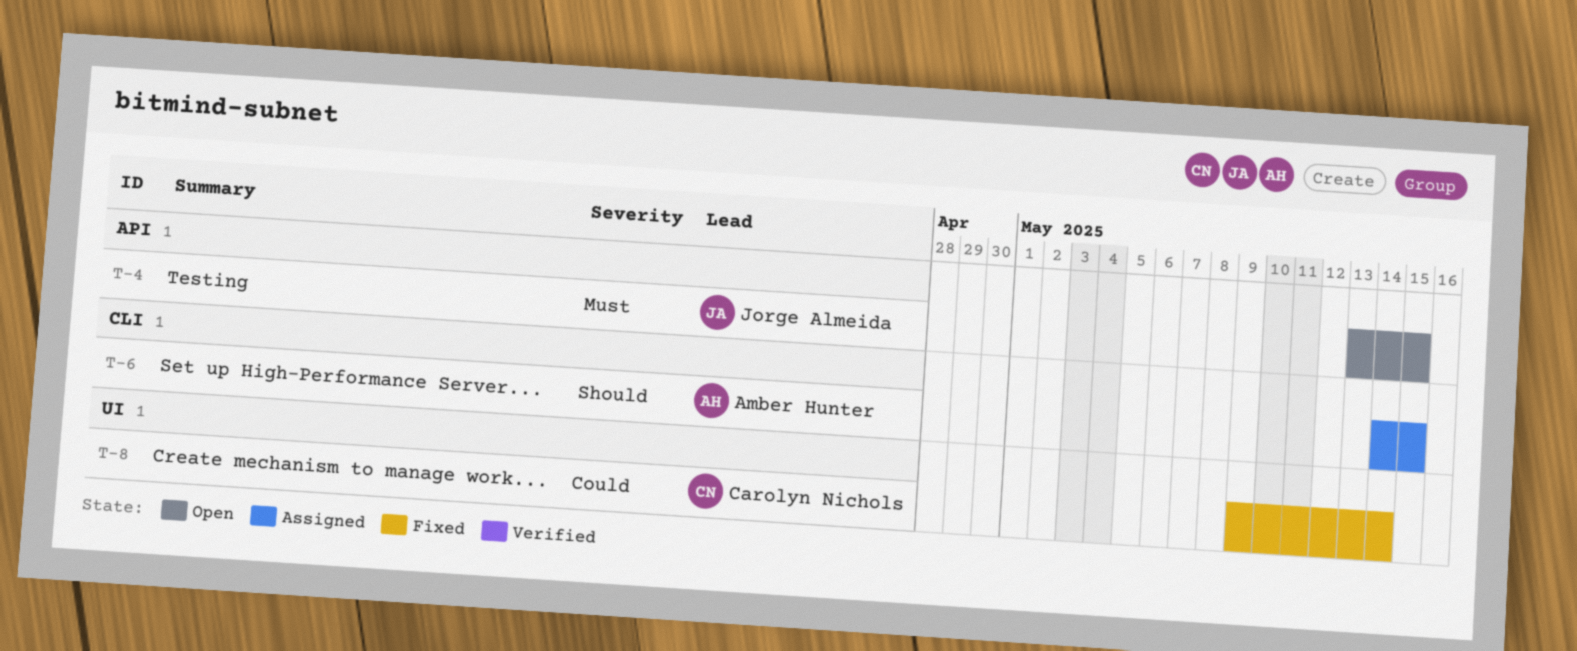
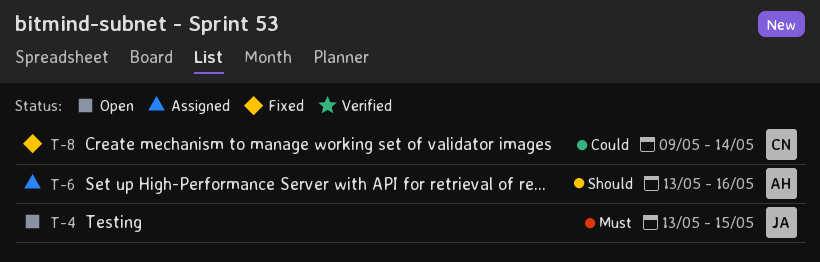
T-6, start: May 14 -> May 13
T-6, due: May 15 -> May 16

